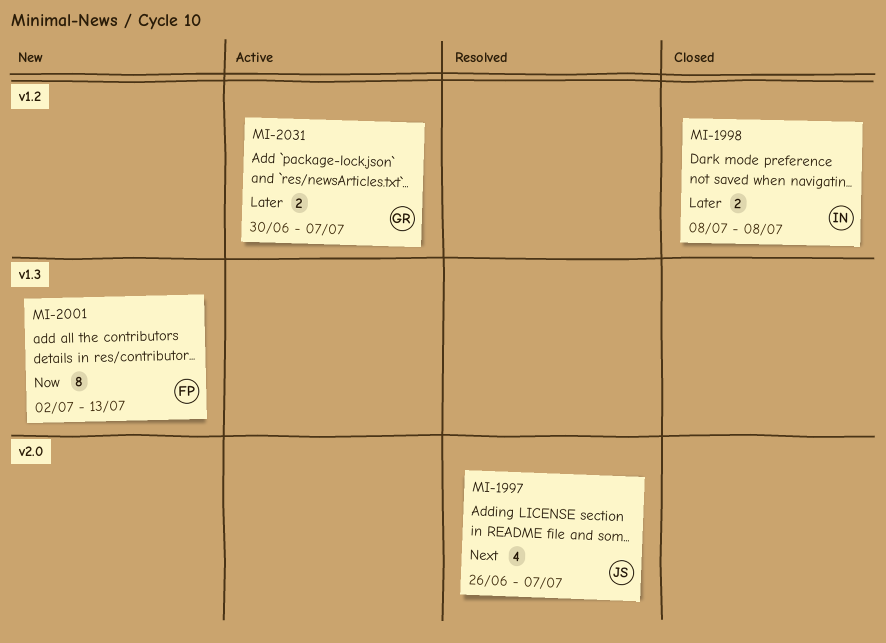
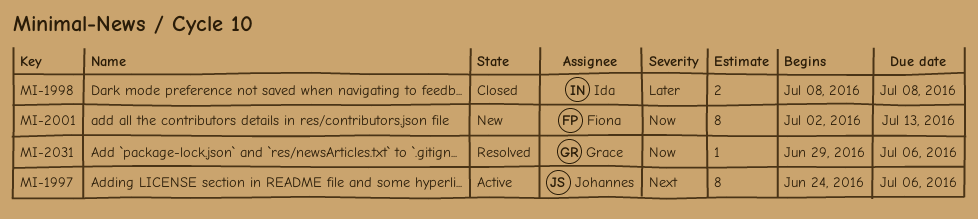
MI-1997, status: Resolved -> Active
MI-1997, estimate: 4 -> 8
MI-1997, start: Jun 26 -> Jun 24
MI-1997, due: Jul 7 -> Jul 6
MI-2031, status: Active -> Resolved
MI-2031, priority: Later -> Now
MI-2031, estimate: 2 -> 1
MI-2031, start: Jun 30 -> Jun 29
MI-2031, due: Jul 7 -> Jul 6

